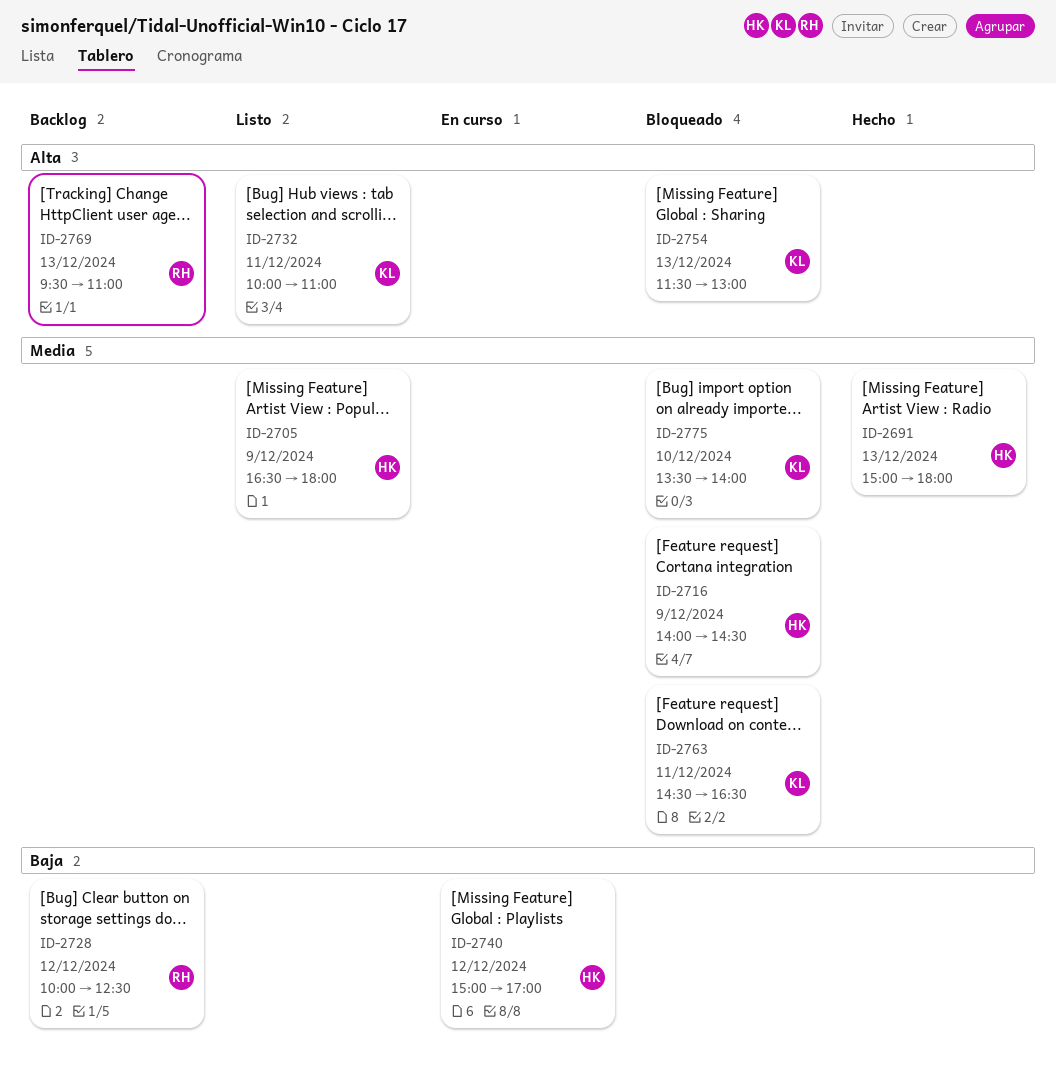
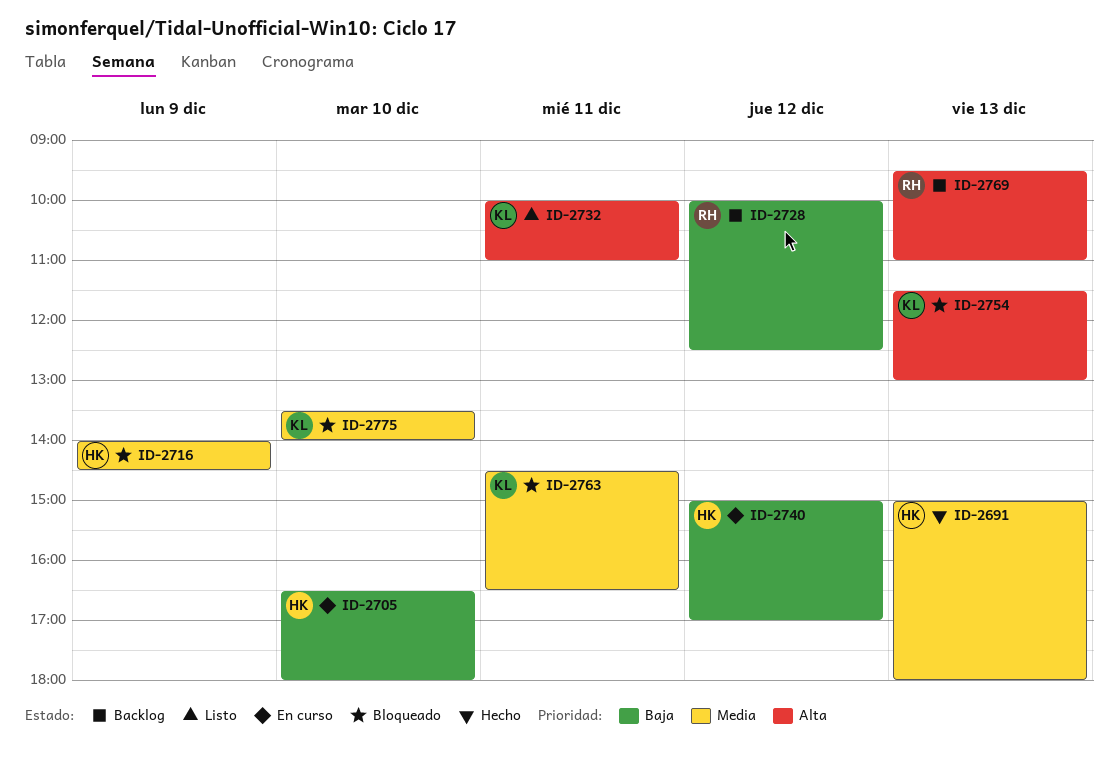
ID-2705, status: Listo -> En curso
ID-2705, priority: Media -> Baja
ID-2705, day: Dec 9 -> Dec 10

